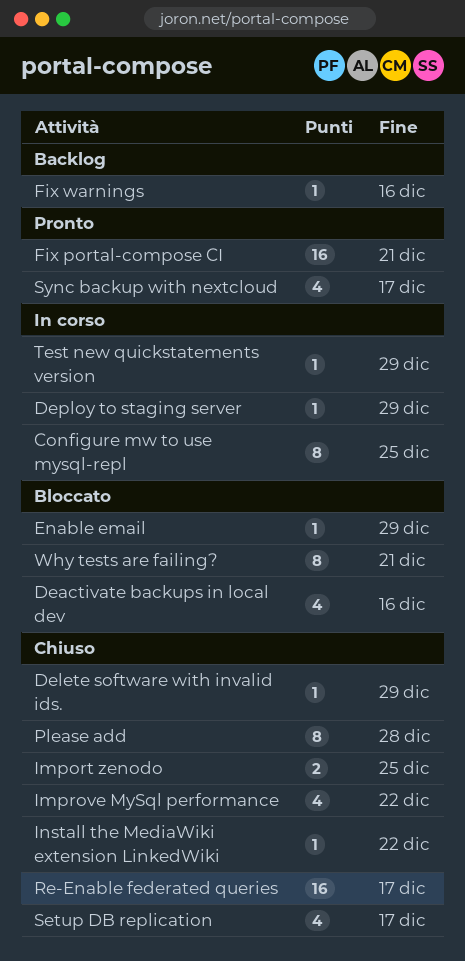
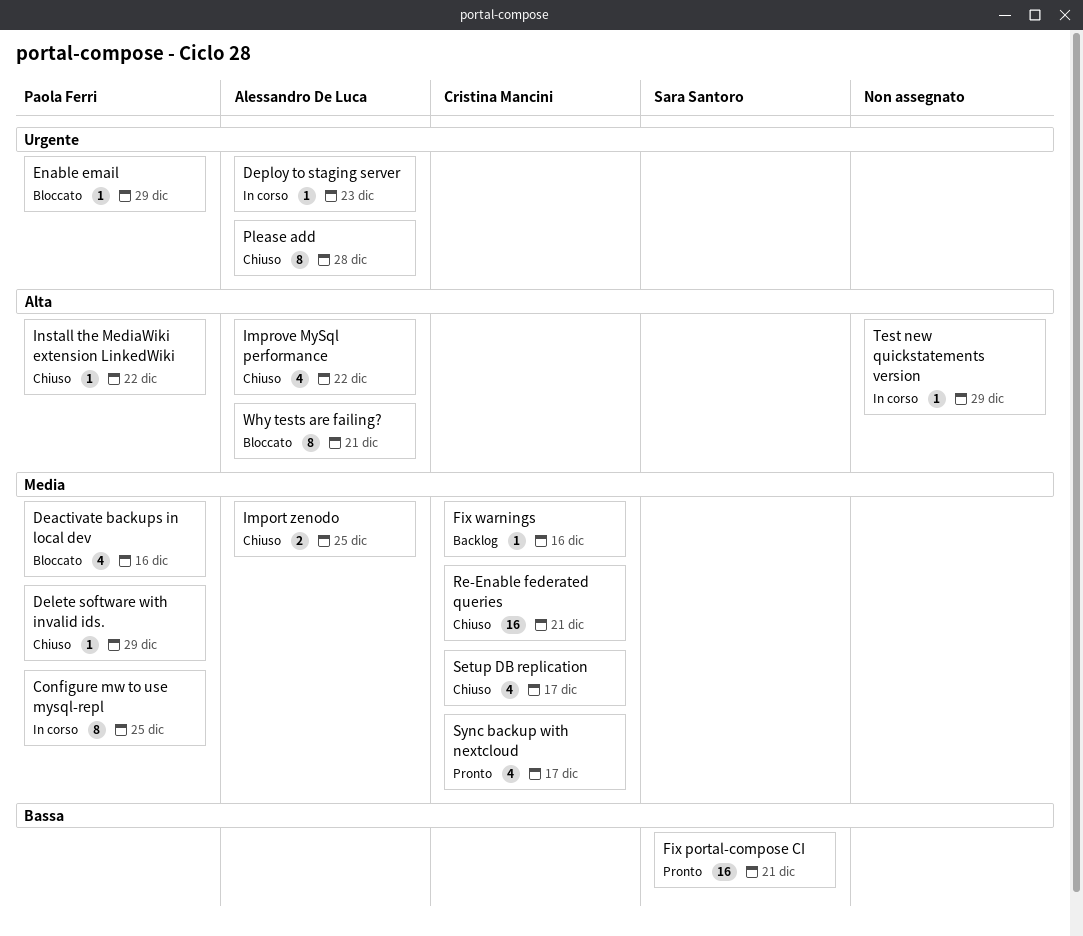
Deploy to staging server, due: Dec 29 -> Dec 23
Re-Enable federated queries, due: Dec 17 -> Dec 21

